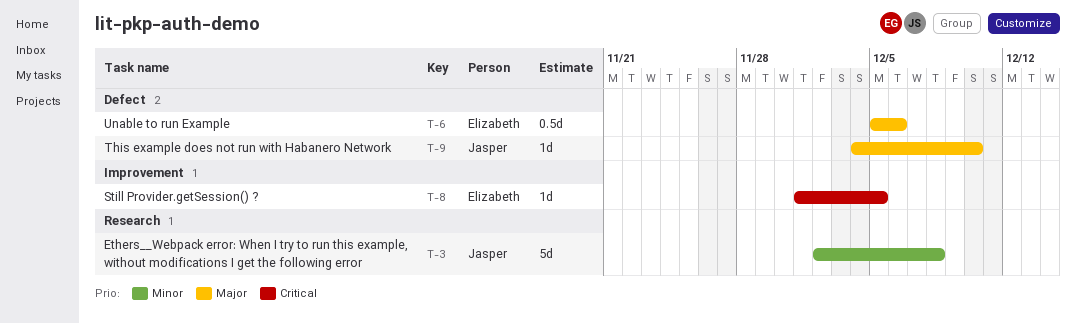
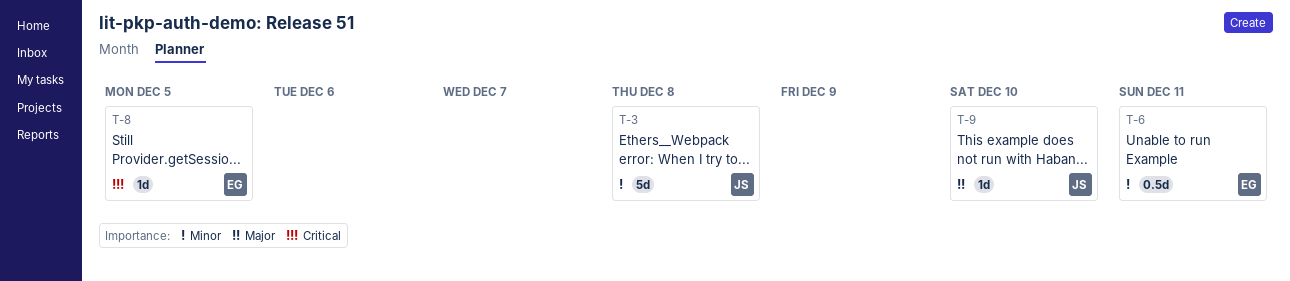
T-6, priority: Major -> Minor
T-6, due: Dec 6 -> Dec 11

